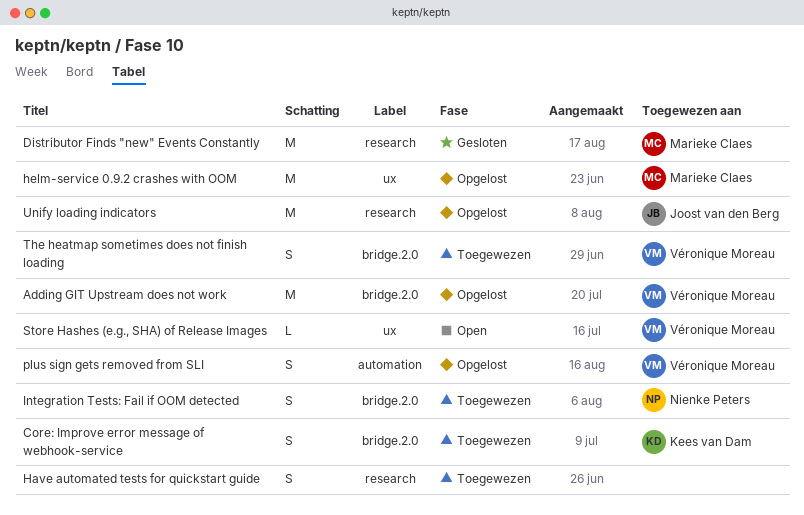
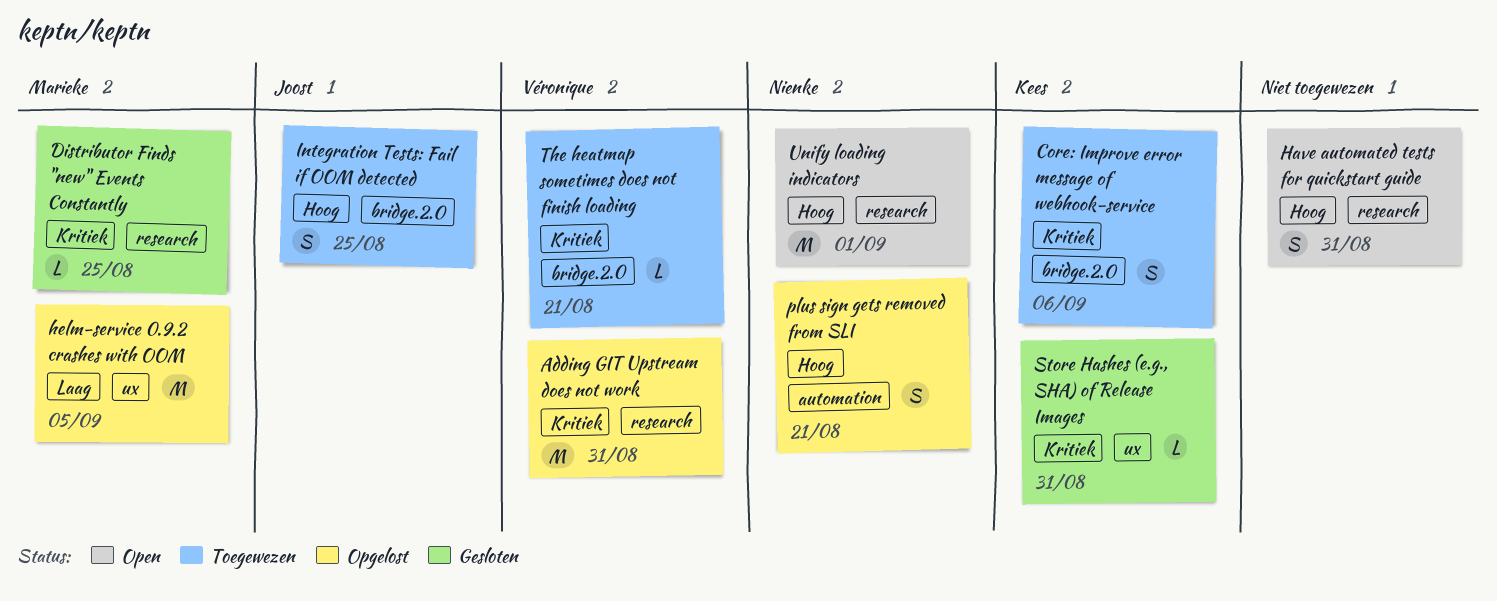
Adding GIT Upstream does not work, label: bridge.2.0 -> research
Distributor Finds "new" Events Constantly, estimate: M -> L
Have automated tests for quickstart guide, status: Toegewezen -> Open
Integration Tests: Fail if OOM detected, owner: Nienke Peters -> Joost van den Berg
plus sign gets removed from SLI, owner: Véronique Moreau -> Nienke Peters
Store Hashes (e.g., SHA) of Release Images, status: Open -> Gesloten
Store Hashes (e.g., SHA) of Release Images, owner: Véronique Moreau -> Kees van Dam
The heatmap sometimes does not finish loading, estimate: S -> L
Unify loading indicators, status: Opgelost -> Open
Unify loading indicators, owner: Joost van den Berg -> Nienke Peters

